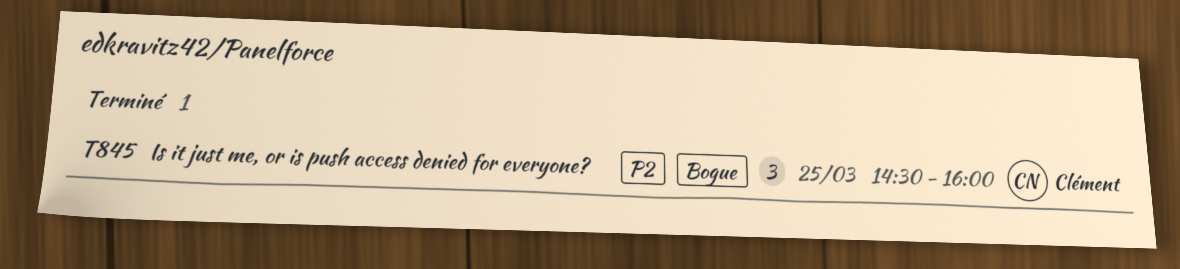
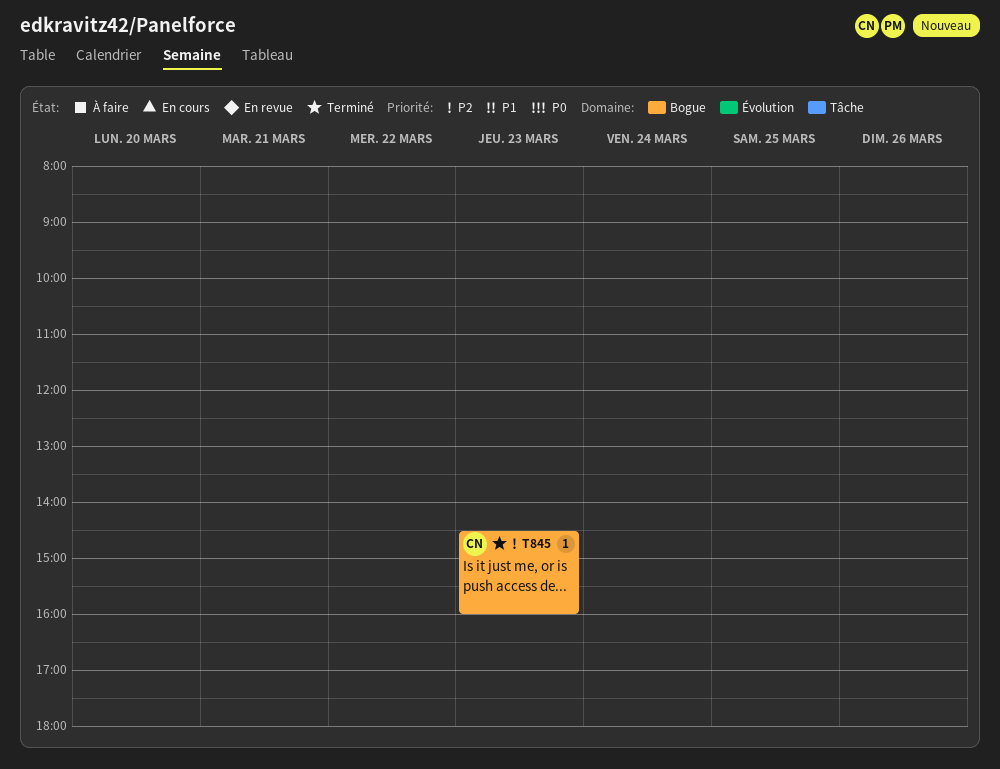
T845, estimate: 3 -> 1
T845, day: Mar 25 -> Mar 23

